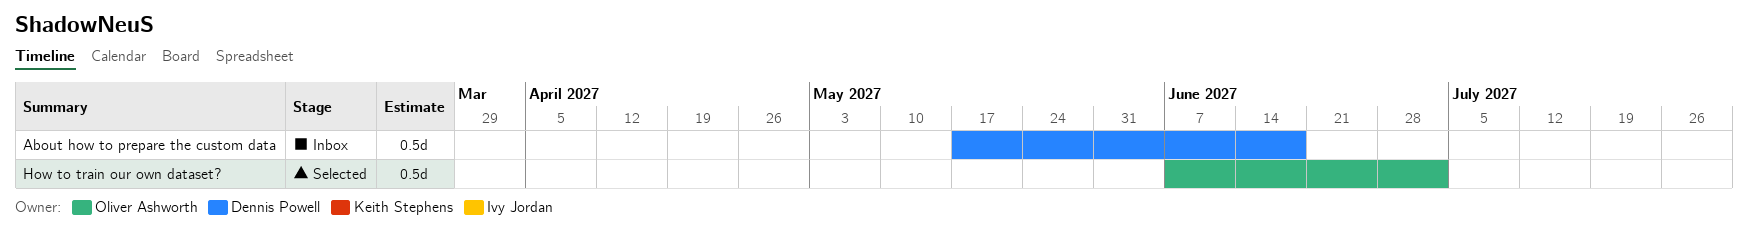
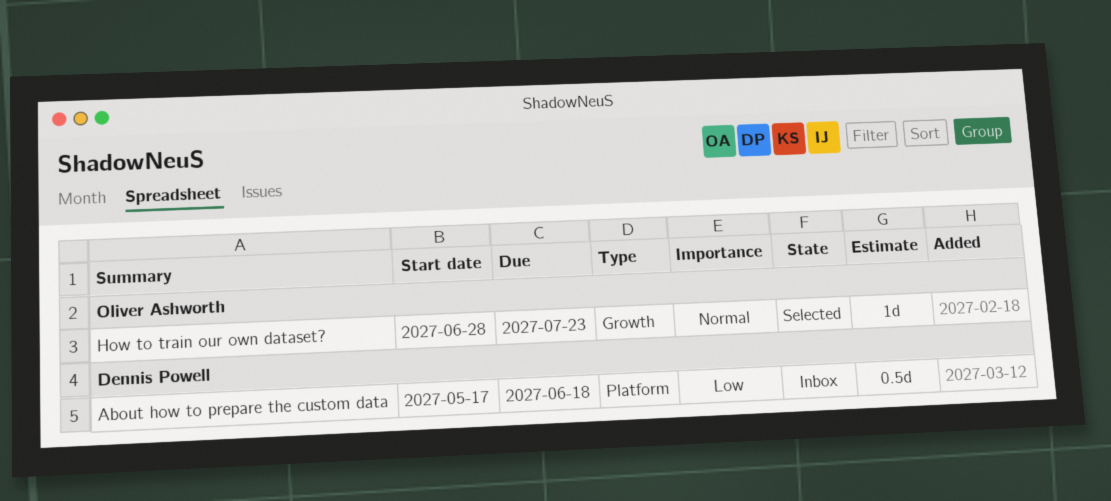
How to train our own dataset?, estimate: 0.5d -> 1d
How to train our own dataset?, start: Jun 7 -> Jun 28
How to train our own dataset?, due: Jul 2 -> Jul 23

